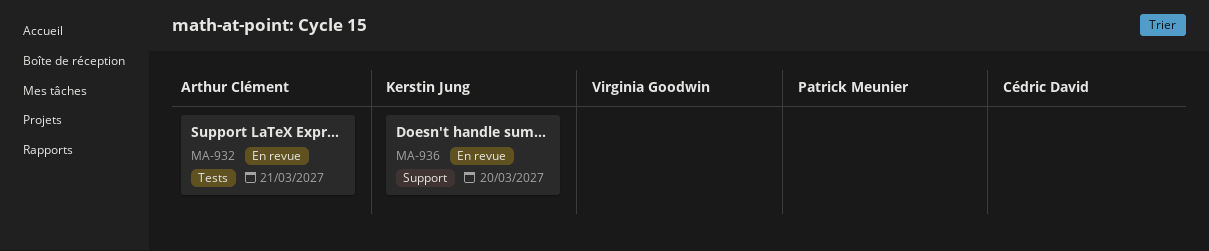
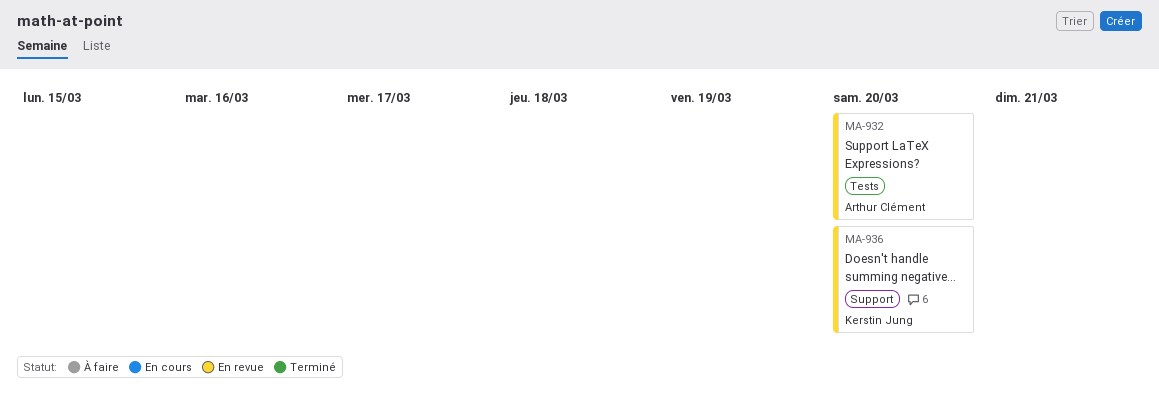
MA-932, due: Mar 21 -> Mar 20

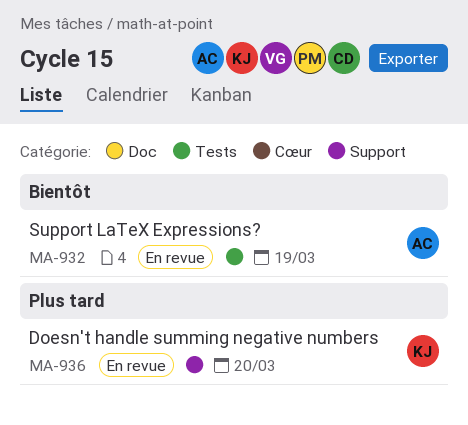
MA-932, due: Mar 20 -> Mar 19

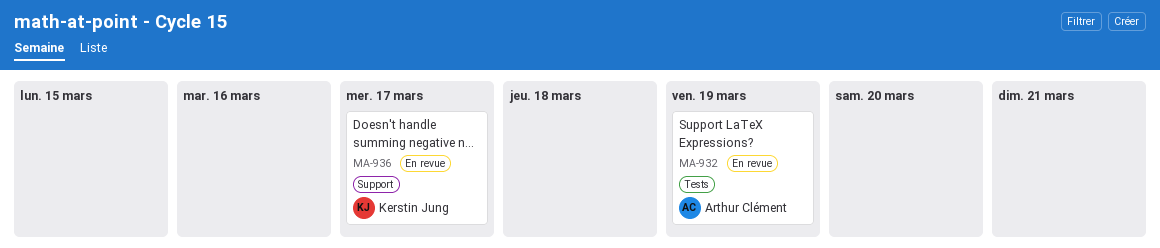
MA-936, due: Mar 20 -> Mar 17

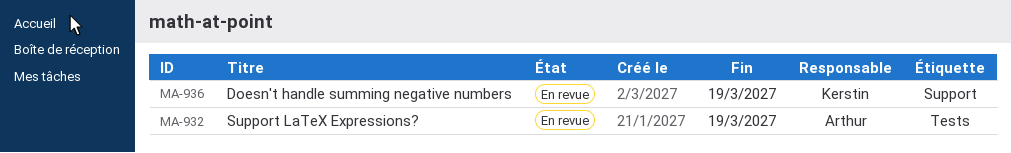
MA-936, due: Mar 17 -> Mar 19

